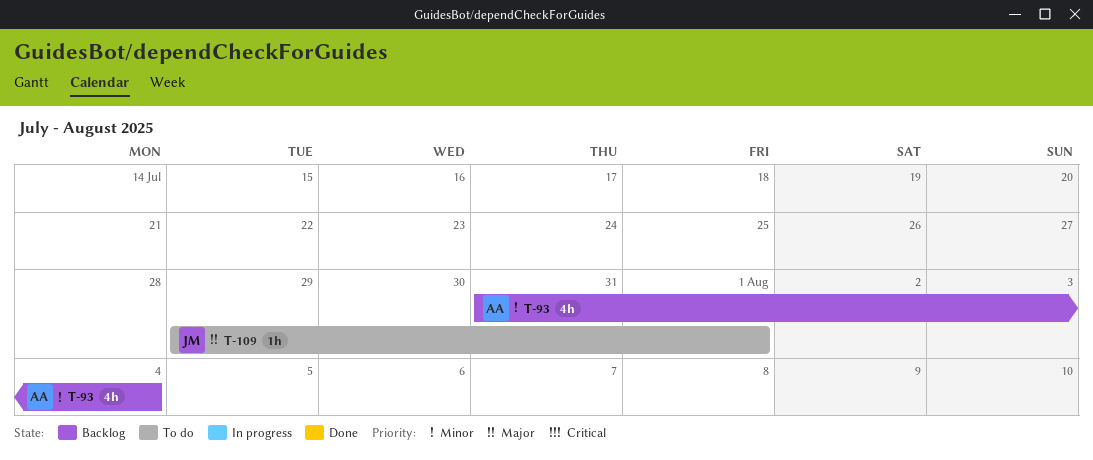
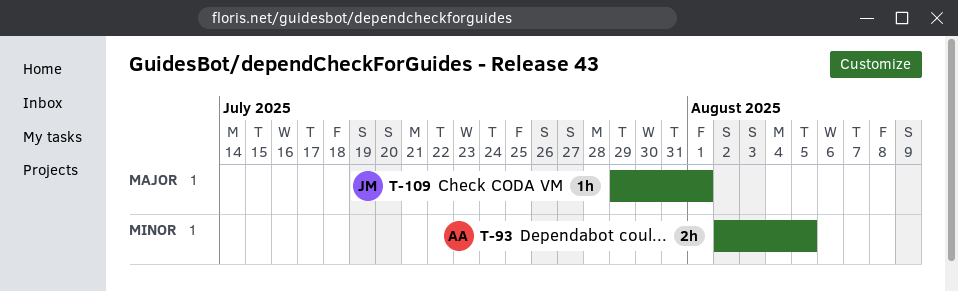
T-93, estimate: 4h -> 2h
T-93, start: Jul 31 -> Aug 2
T-93, due: Aug 4 -> Aug 5

